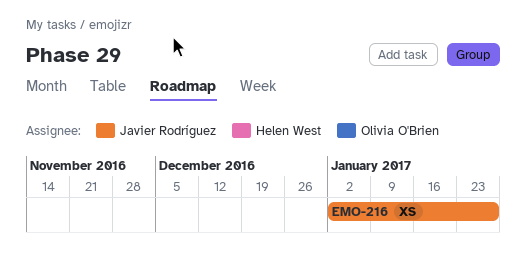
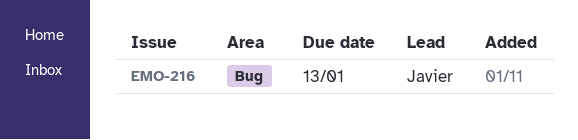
EMO-216, due: Jan 27 -> Jan 13

